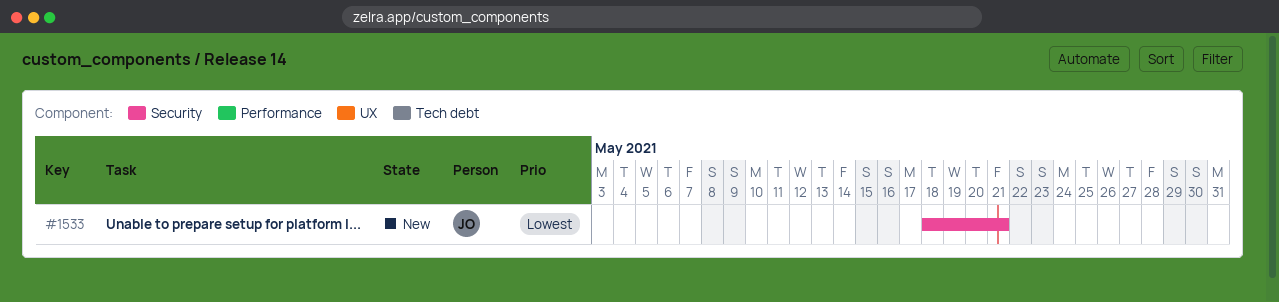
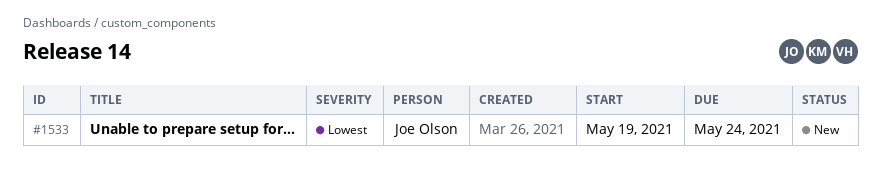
#1533, start: May 18 -> May 19
#1533, due: May 21 -> May 24

